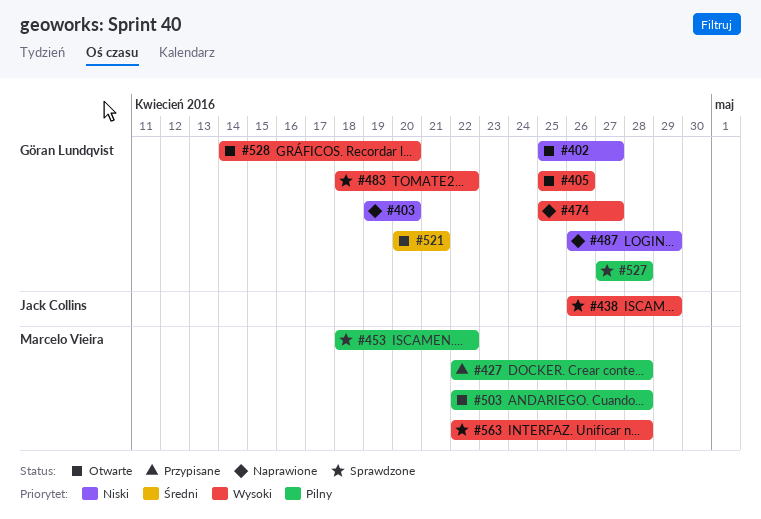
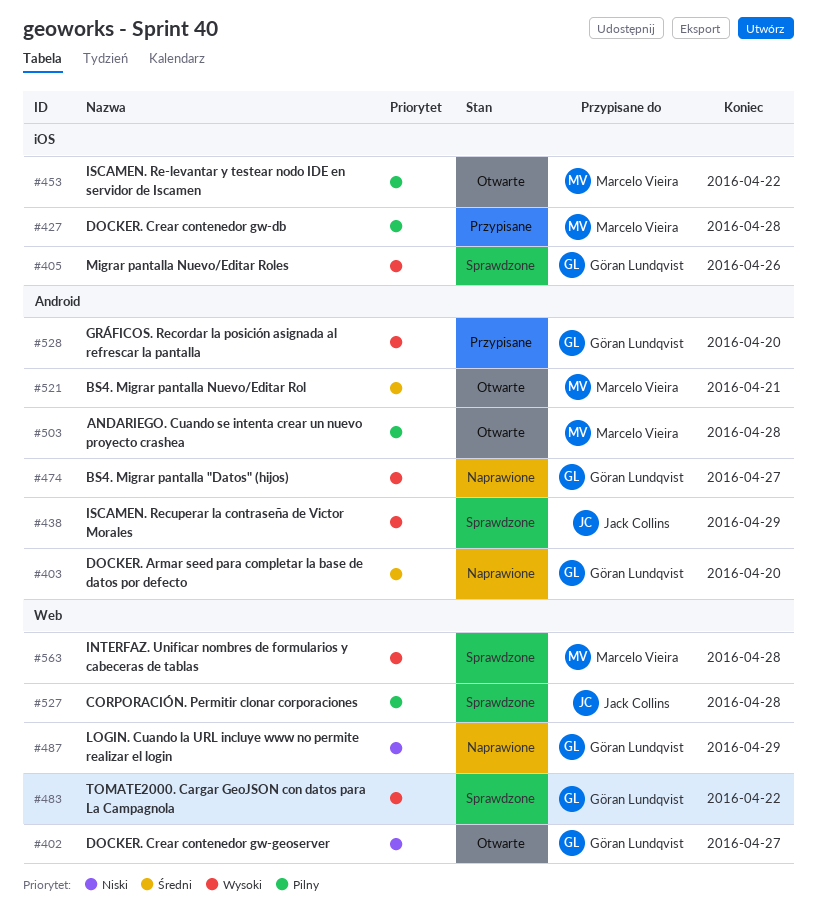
#403, priority: Niski -> Średni
#405, status: Otwarte -> Sprawdzone
#453, status: Sprawdzone -> Otwarte
#521, owner: Göran Lundqvist -> Marcelo Vieira
#527, owner: Göran Lundqvist -> Jack Collins
#528, status: Otwarte -> Przypisane

